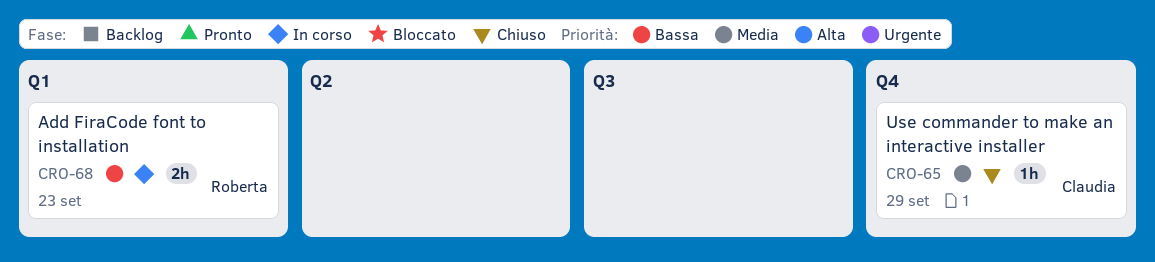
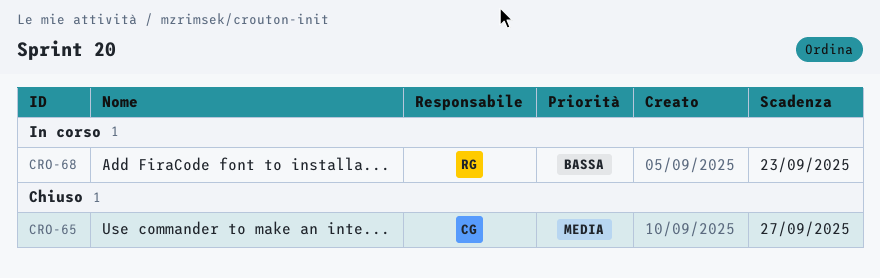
CRO-65, due: Sep 29 -> Sep 27

